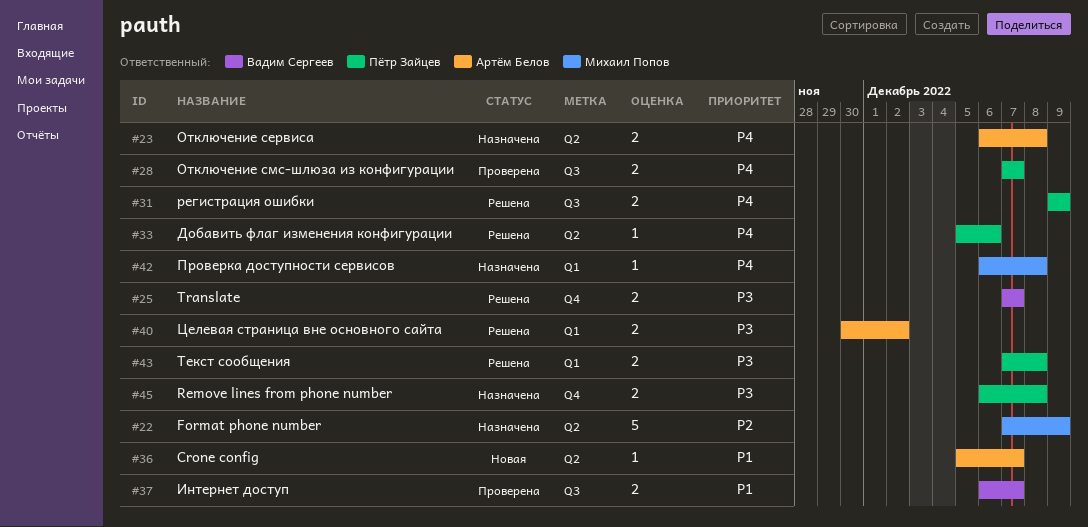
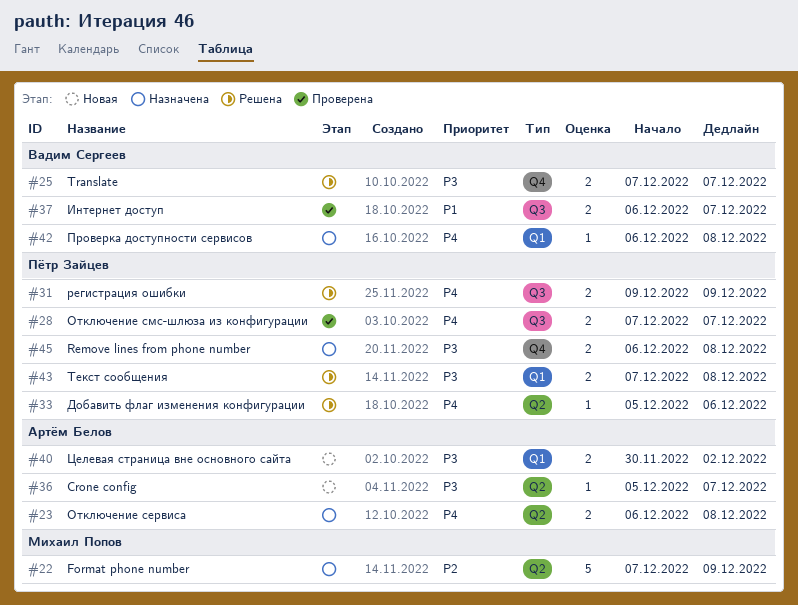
#36, priority: P1 -> P3
#40, status: Решена -> Новая
#42, owner: Михаил Попов -> Вадим Сергеев

